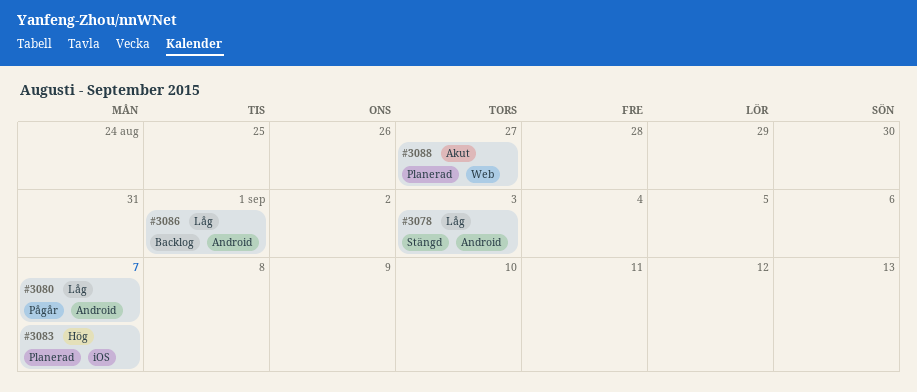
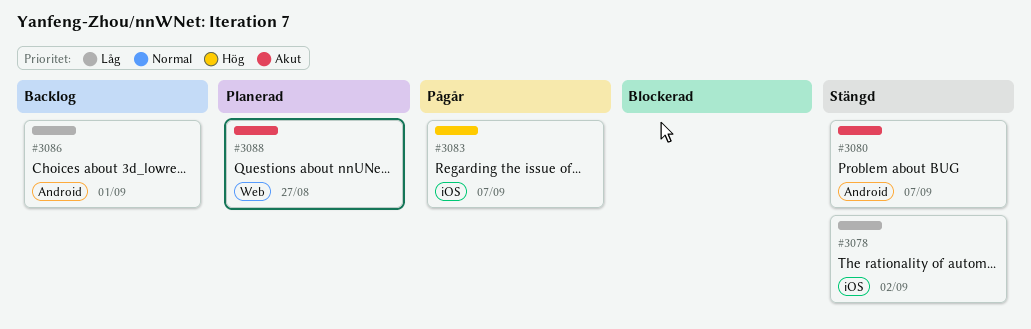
#3078, label: Android -> iOS
#3078, due: Sep 3 -> Sep 2
#3080, status: Pågår -> Stängd
#3080, priority: Låg -> Akut
#3083, status: Planerad -> Pågår

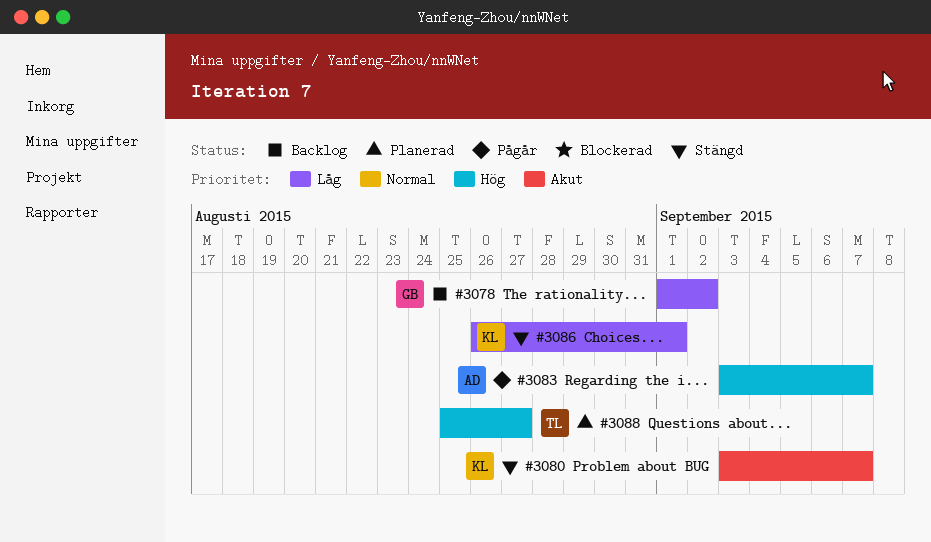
#3078, status: Stängd -> Backlog
#3086, status: Backlog -> Stängd
#3088, priority: Akut -> Hög

